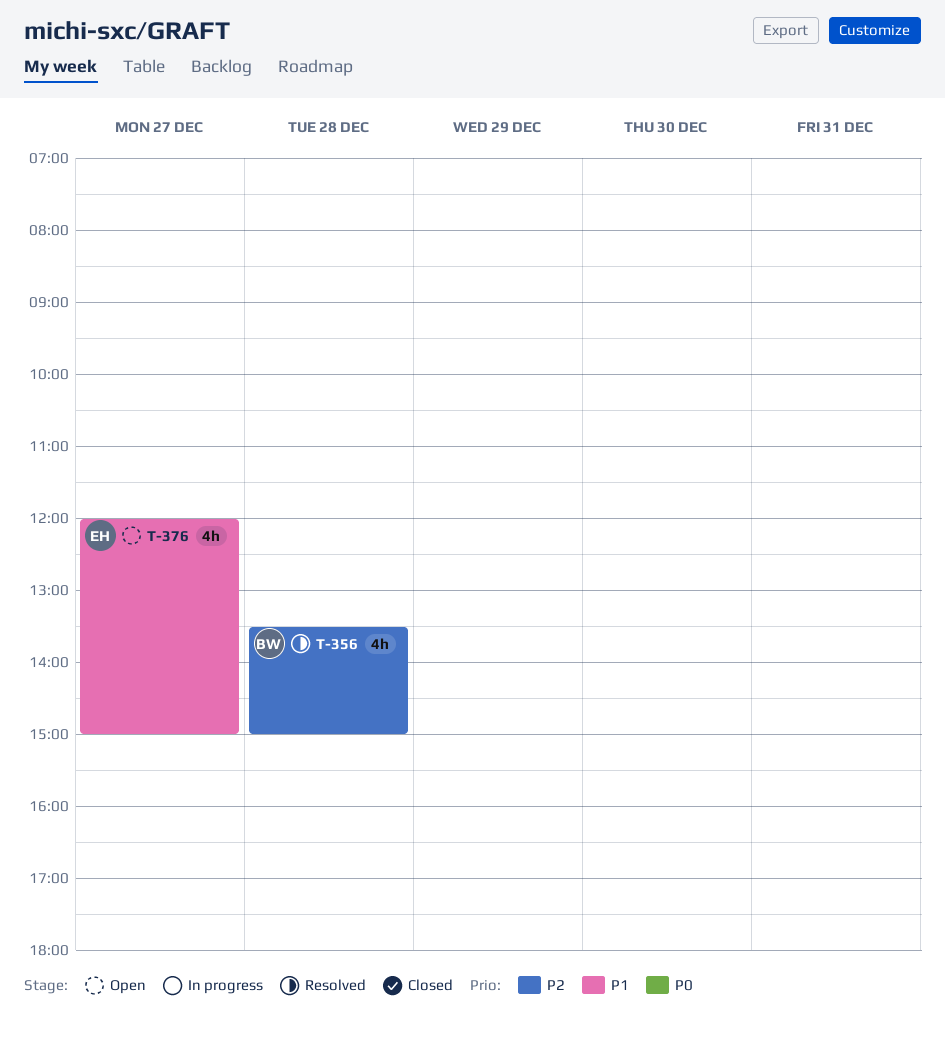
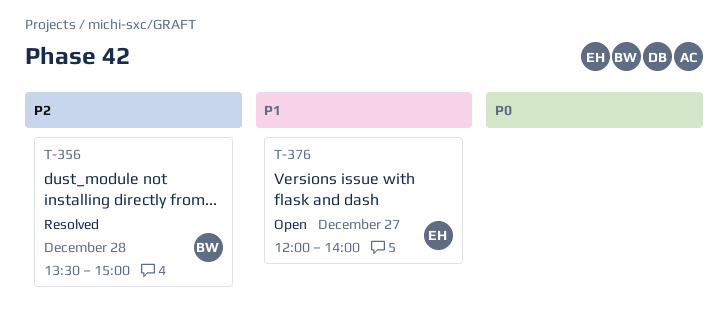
T-376, ends: 15:00 -> 14:00

